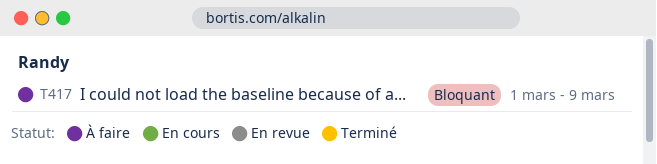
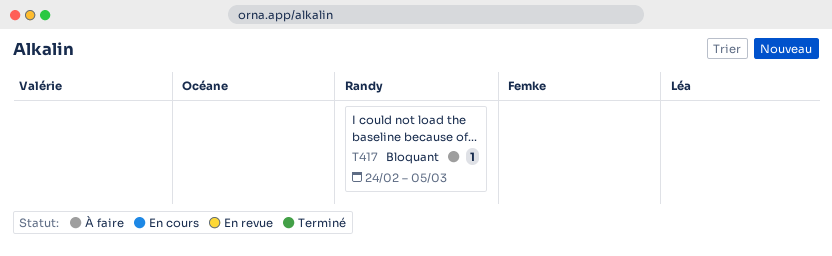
T417, start: Mar 1 -> Feb 24
T417, due: Mar 9 -> Mar 5

